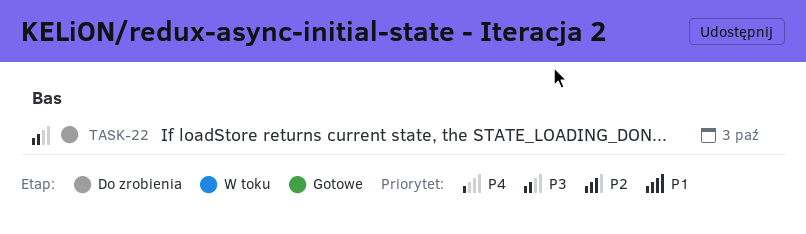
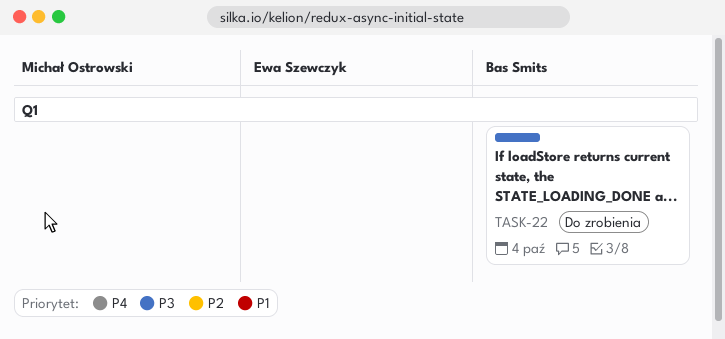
TASK-22, due: Oct 3 -> Oct 4

